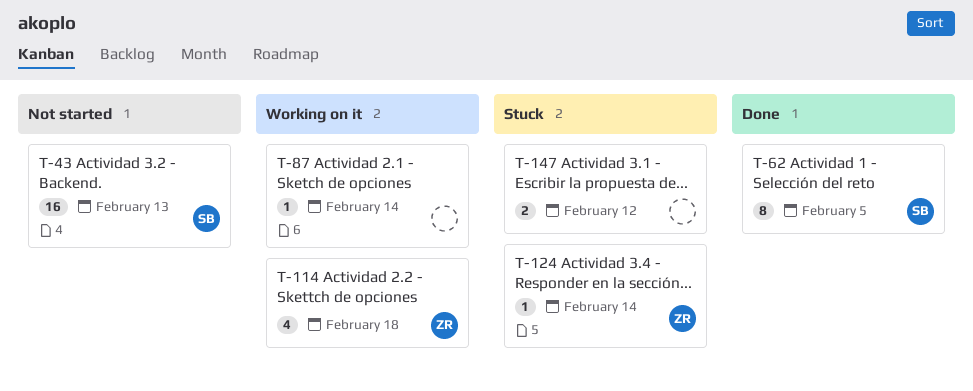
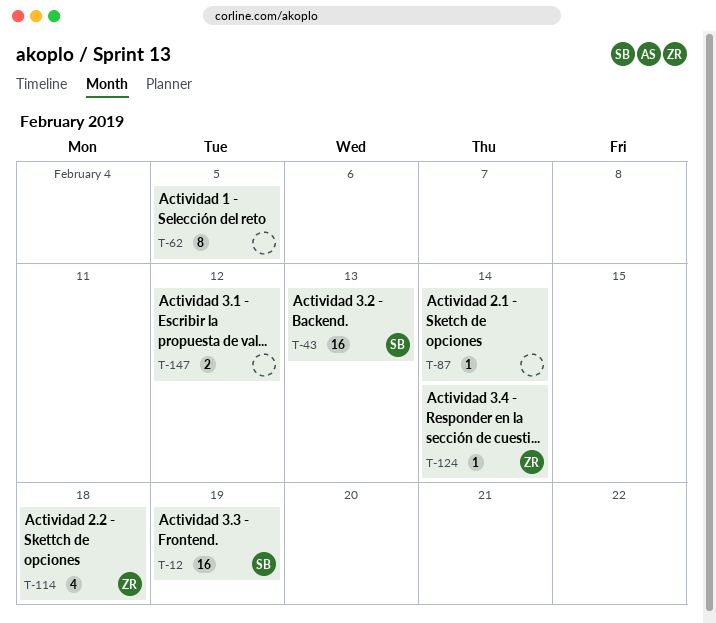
T-12: none -> present
T-62, owner: SB -> none

